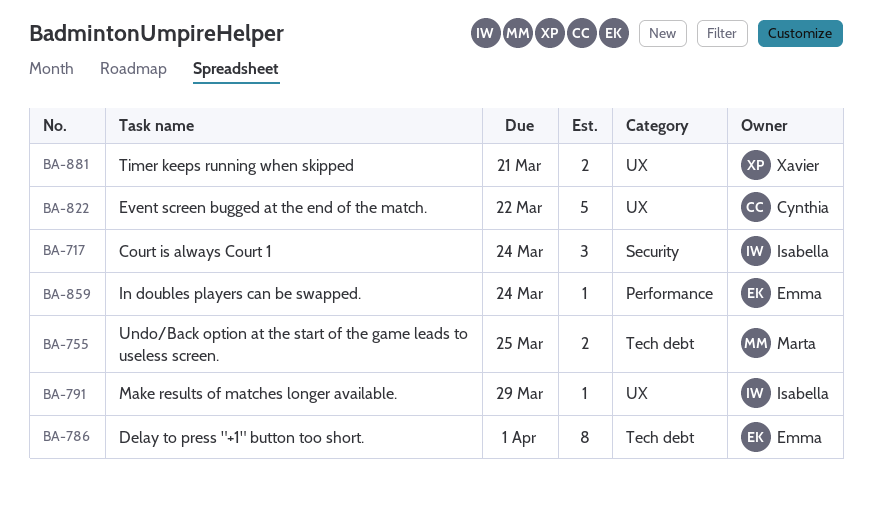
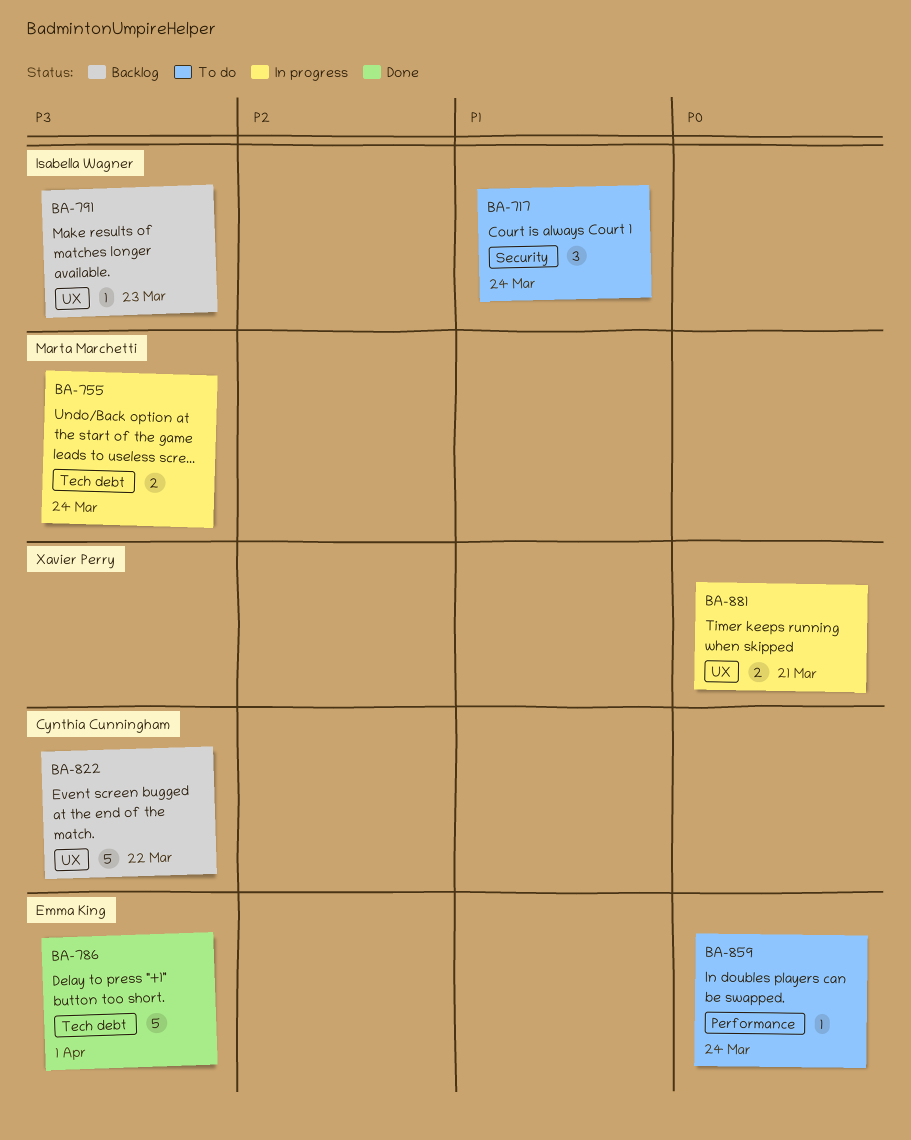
BA-755, due: Mar 25 -> Mar 24
BA-786, estimate: 8 -> 5
BA-791, due: Mar 29 -> Mar 23

